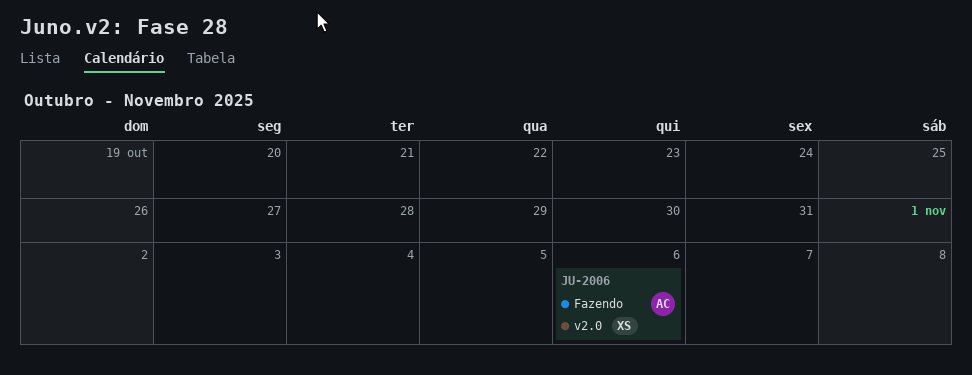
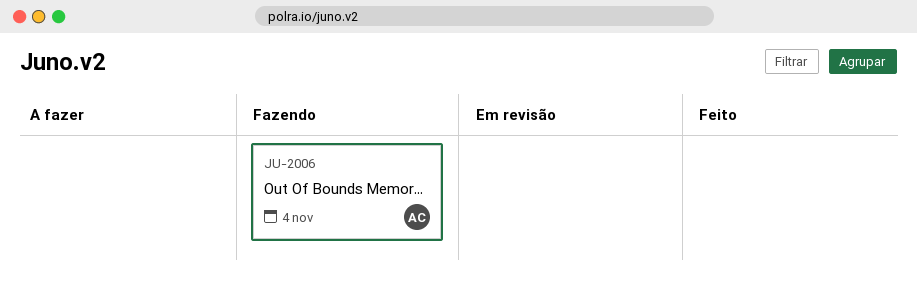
JU-2006, due: Nov 6 -> Nov 4

